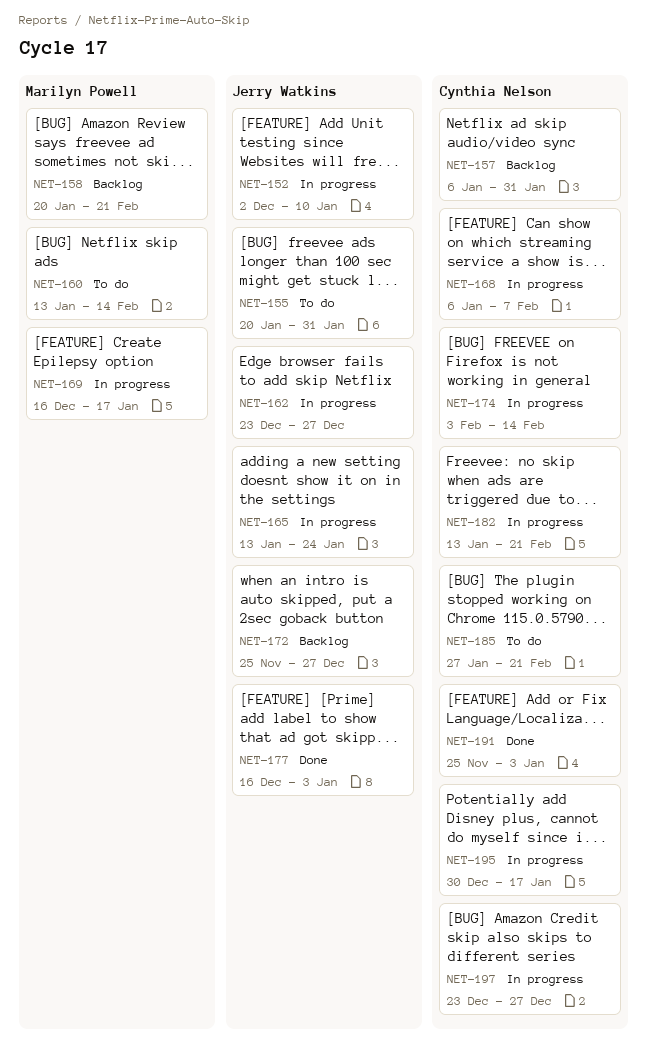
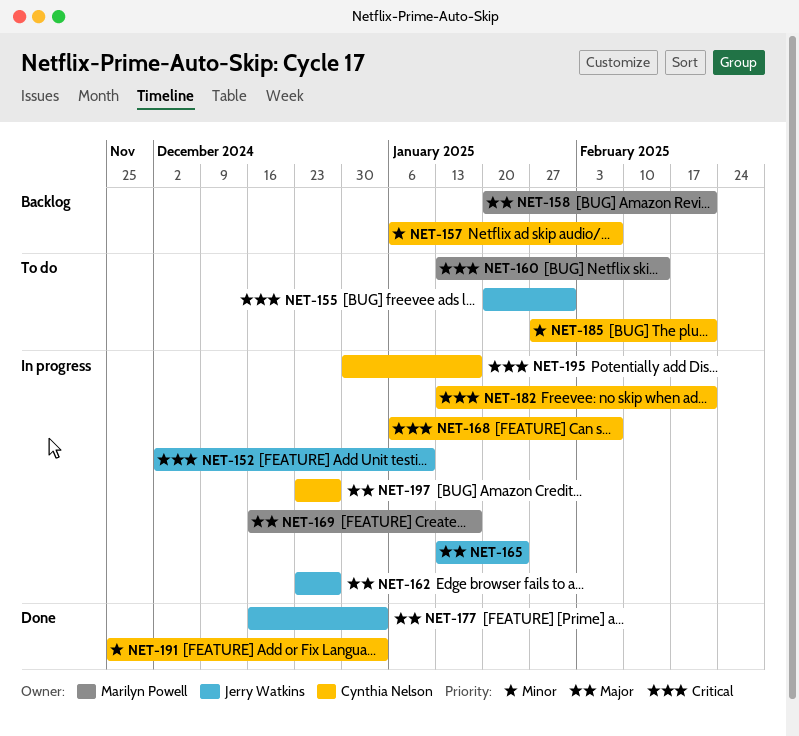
NET-157, due: Jan 31 -> Feb 7
NET-172: present -> none
NET-174: present -> none

